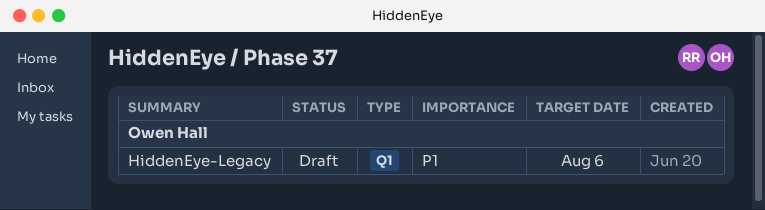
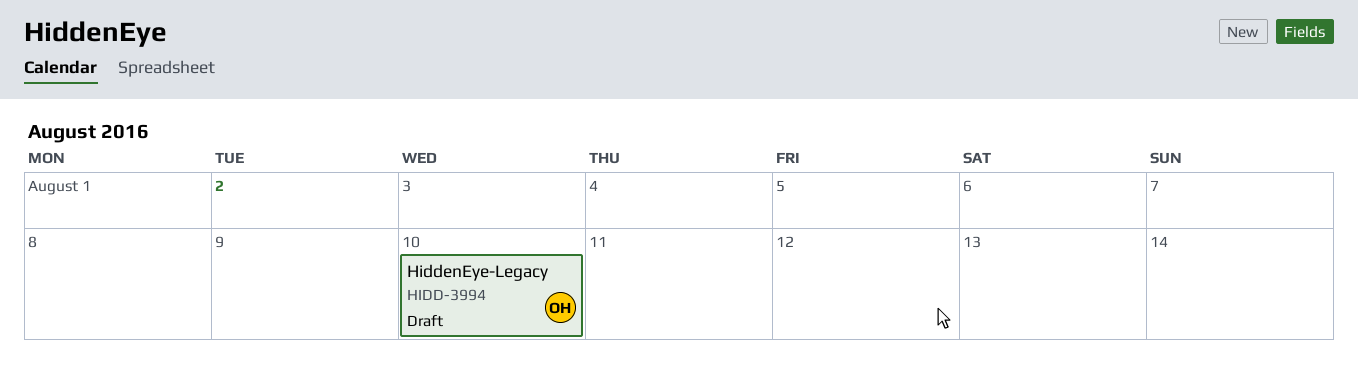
HiddenEye-Legacy, due: Aug 6 -> Aug 10

